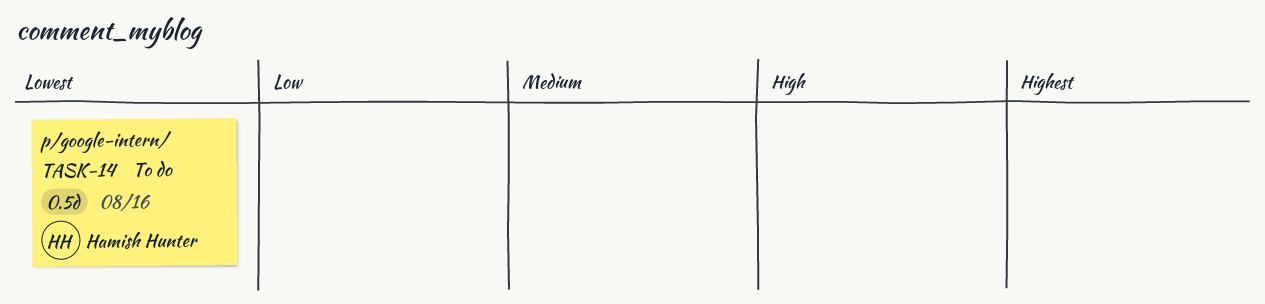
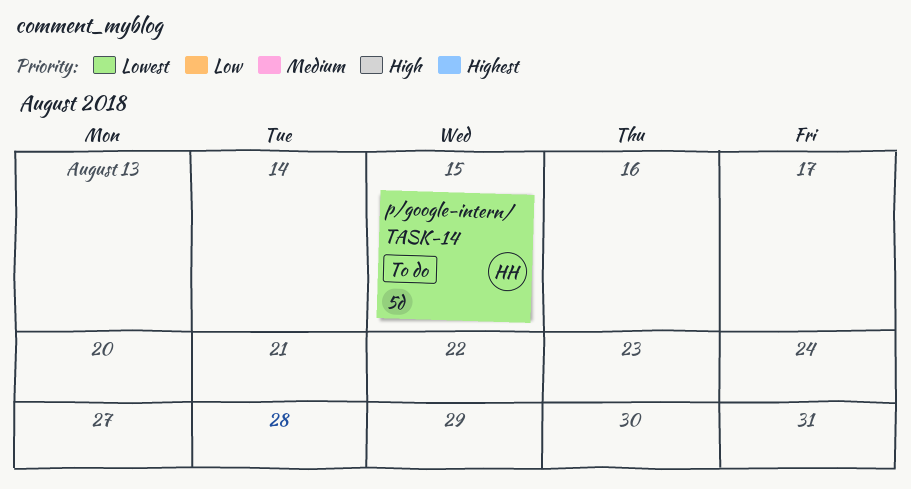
TASK-14, estimate: 0.5d -> 5d
TASK-14, due: Aug 16 -> Aug 15

